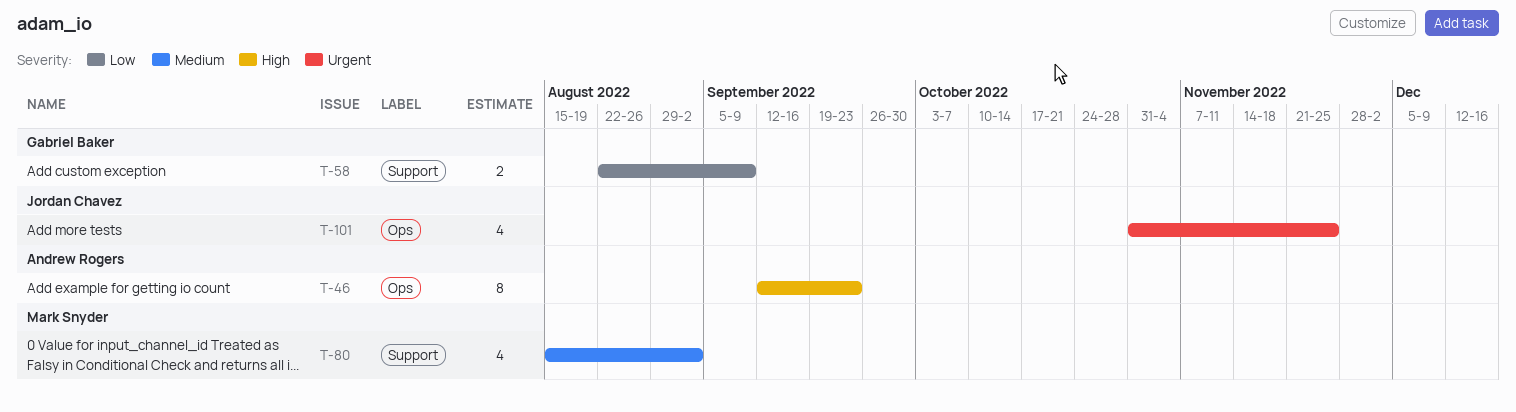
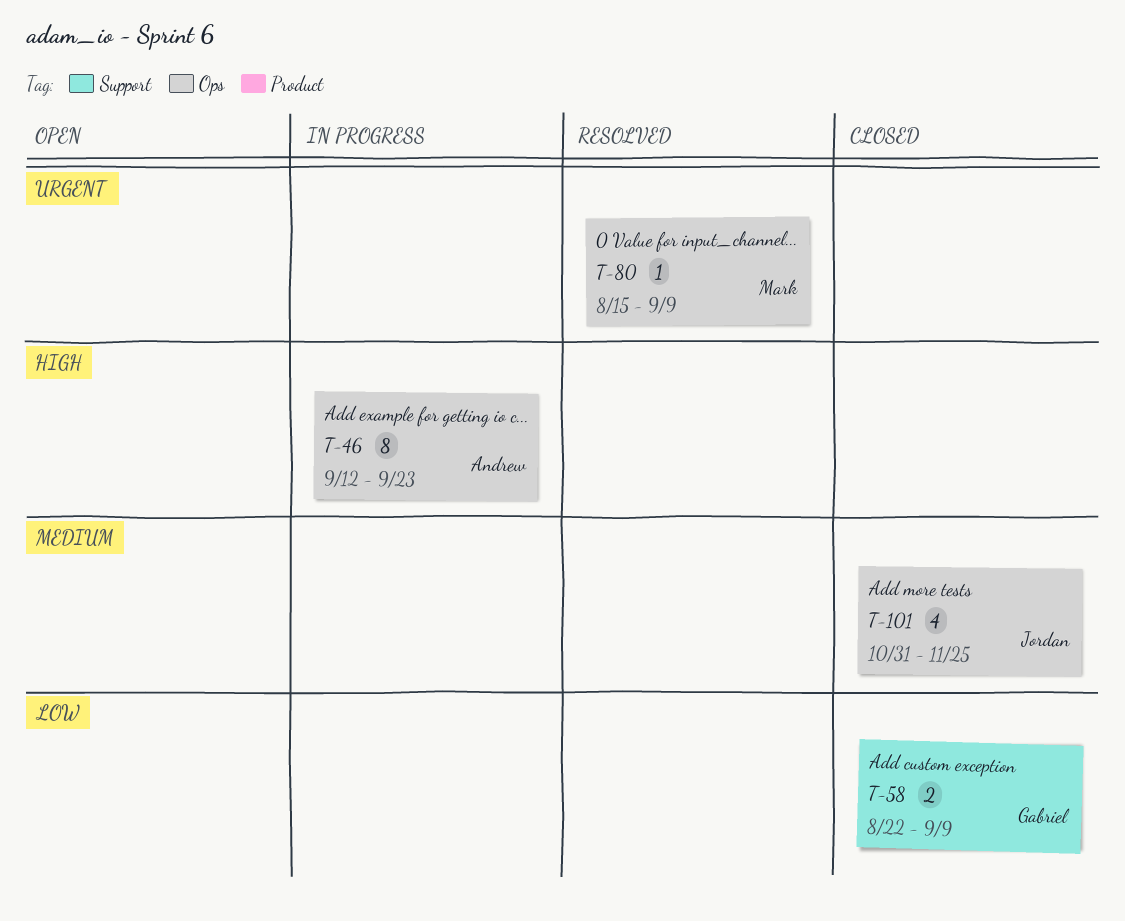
T-80, priority: Medium -> Urgent
T-80, label: Support -> Ops
T-80, estimate: 4 -> 1
T-80, due: Sep 2 -> Sep 9
T-101, priority: Urgent -> Medium

